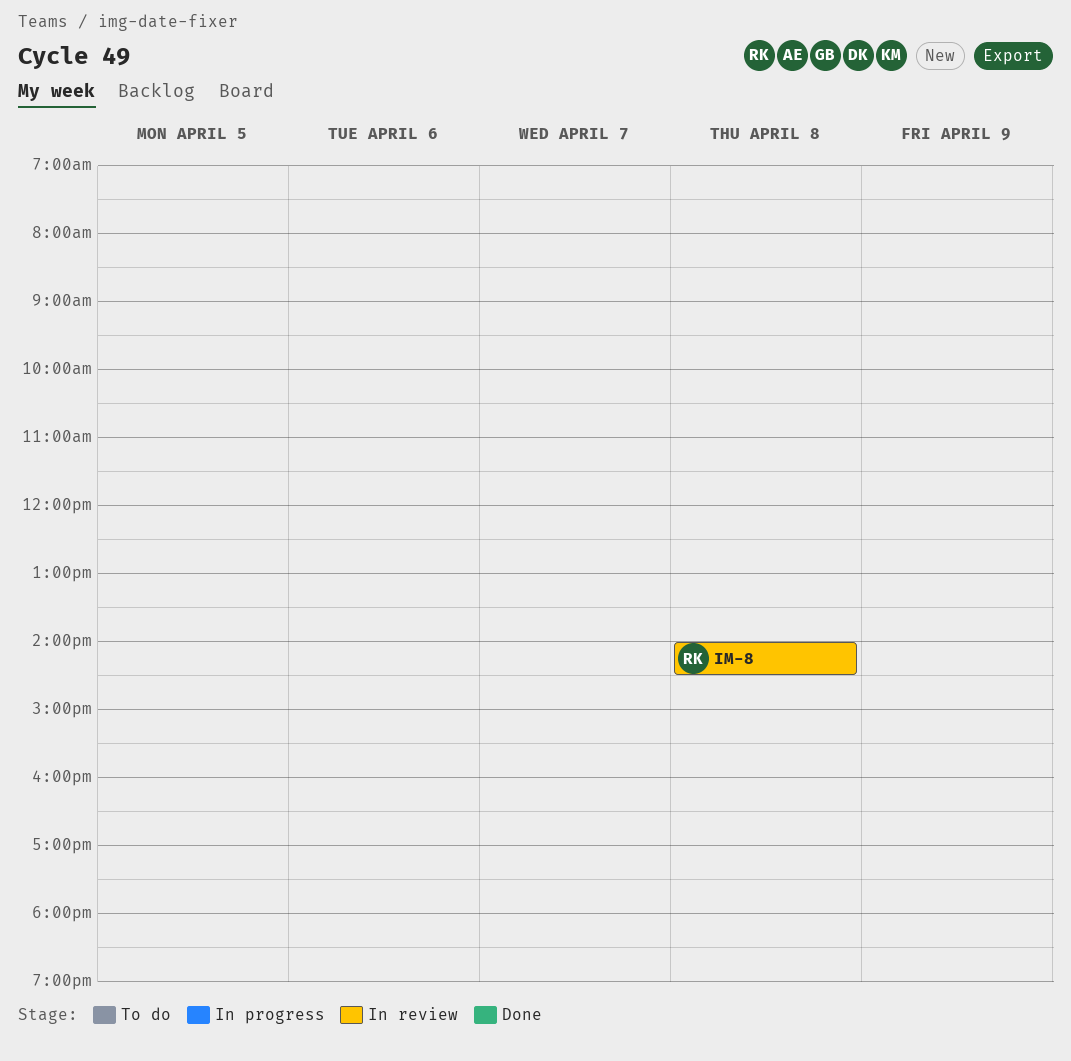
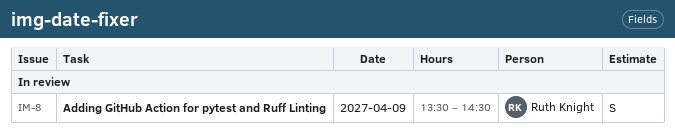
IM-8, day: Apr 8 -> Apr 9
IM-8, begins: 14:00 -> 13:30

